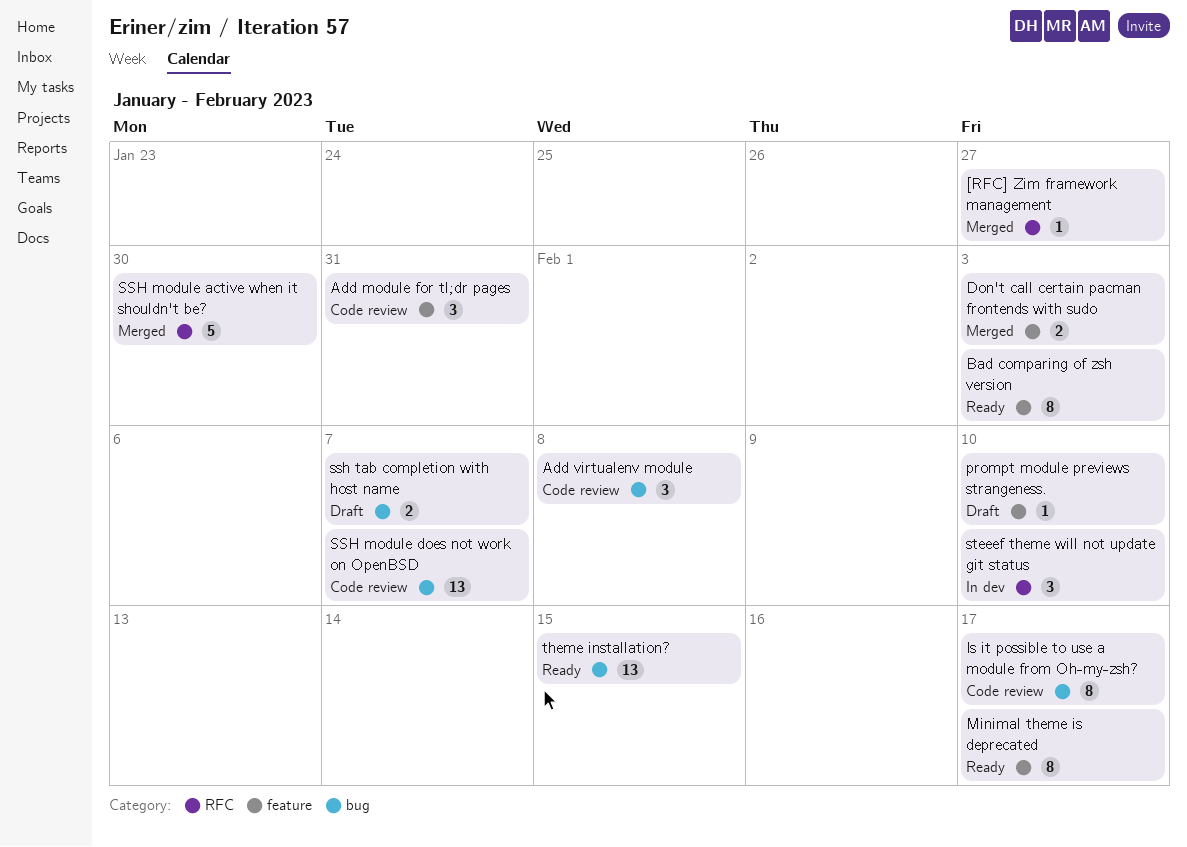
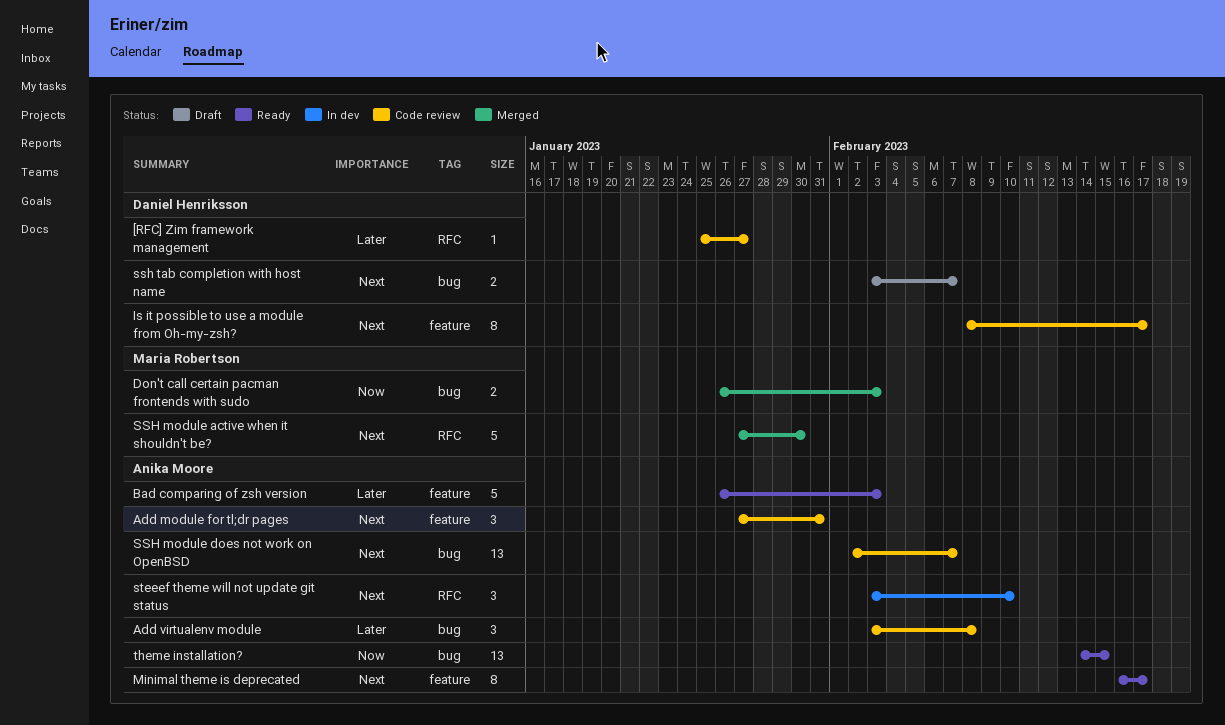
[RFC] Zim framework management, status: Merged -> Code review
Bad comparing of zsh version, estimate: 8 -> 5
Don't call certain pacman frontends with sudo, label: feature -> bug
Is it possible to use a module from Oh-my-zsh?, label: bug -> feature
prompt module previews strangeness.: present -> none

